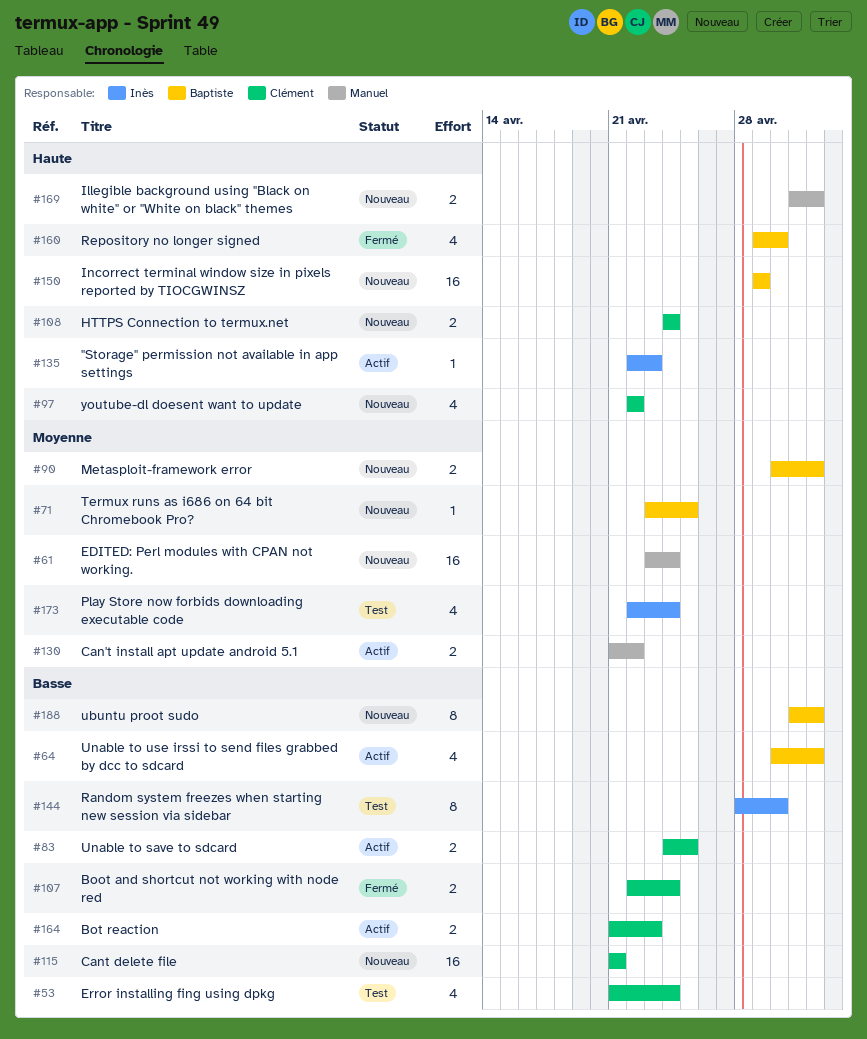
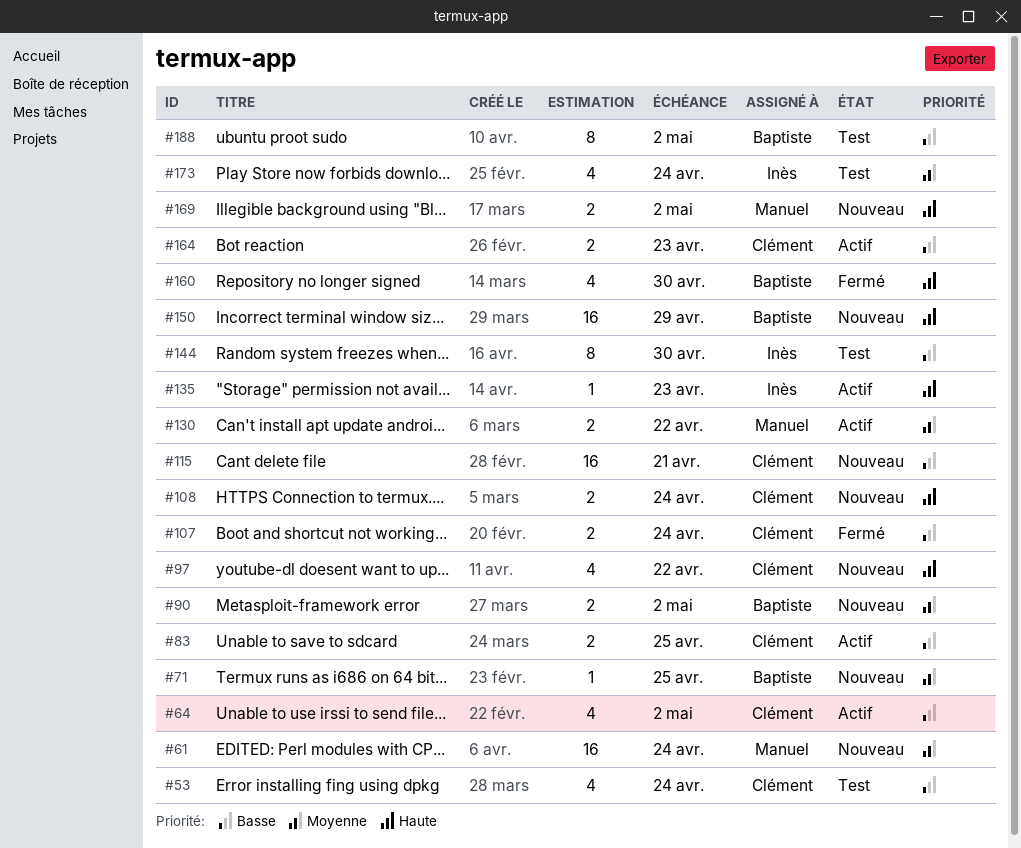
#64, owner: Baptiste -> Clément
#188, status: Nouveau -> Test

